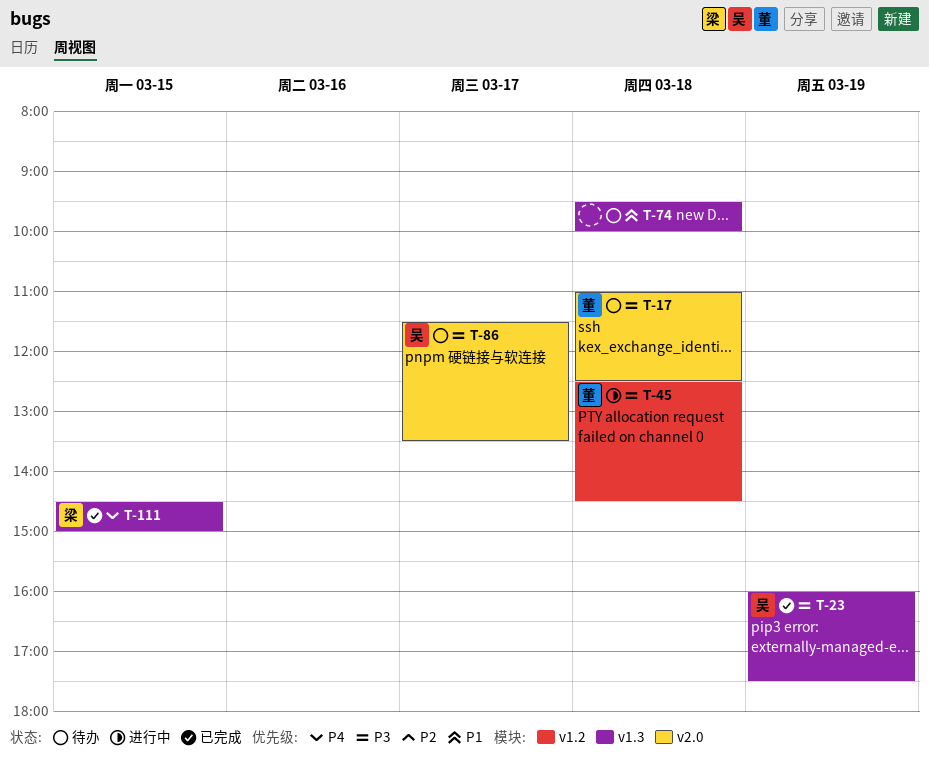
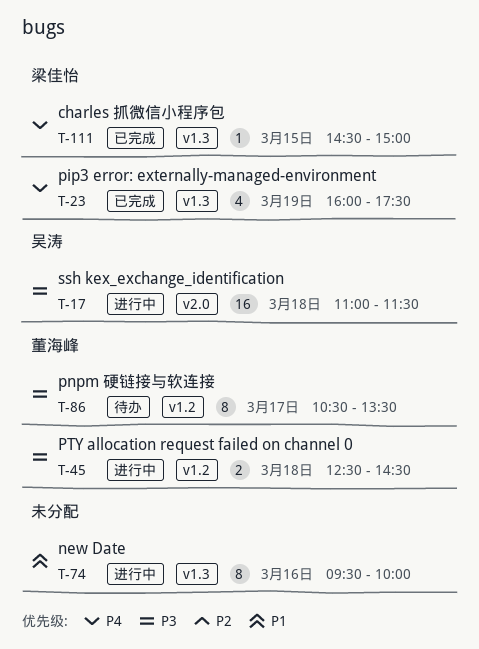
T-17, status: 待办 -> 进行中
T-17, owner: 董海峰 -> 吴涛
T-17, ends: 12:30 -> 11:30
T-23, owner: 吴涛 -> 梁佳怡
T-23, priority: P3 -> P4
T-74, status: 待办 -> 进行中
T-74, day: Mar 18 -> Mar 16
T-86, owner: 吴涛 -> 董海峰
T-86, label: v2.0 -> v1.2
T-86, begins: 11:30 -> 10:30

